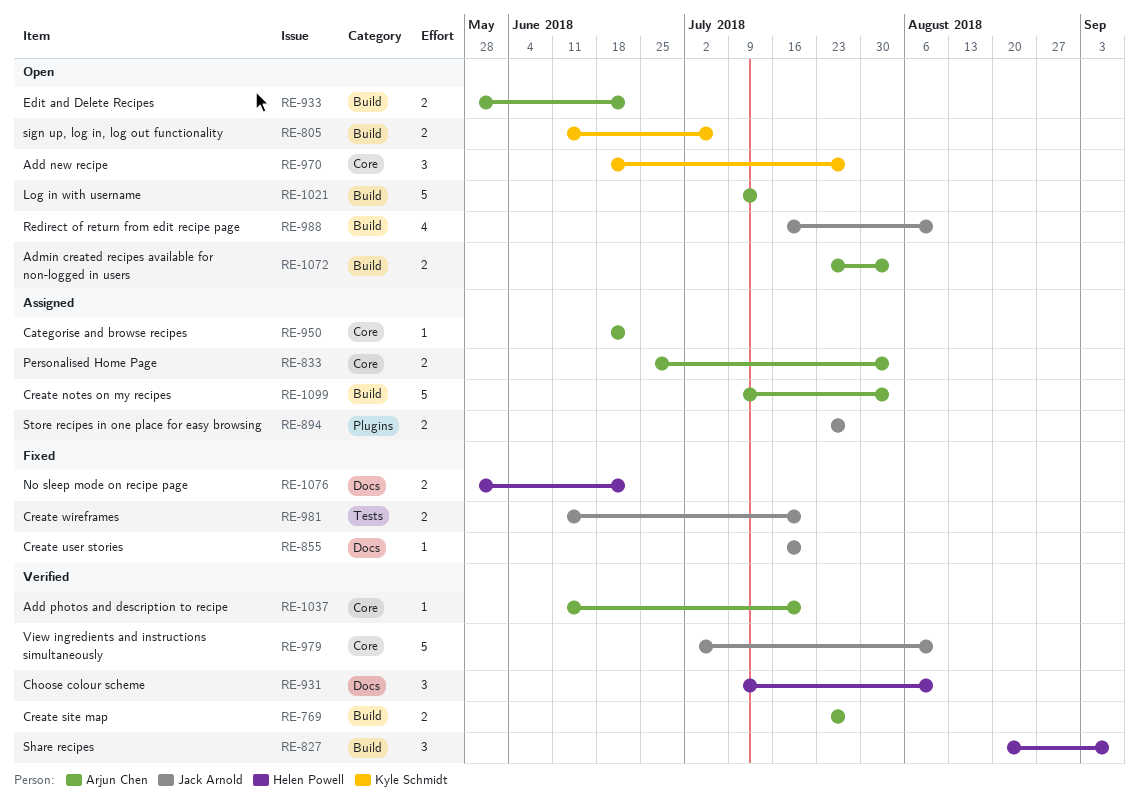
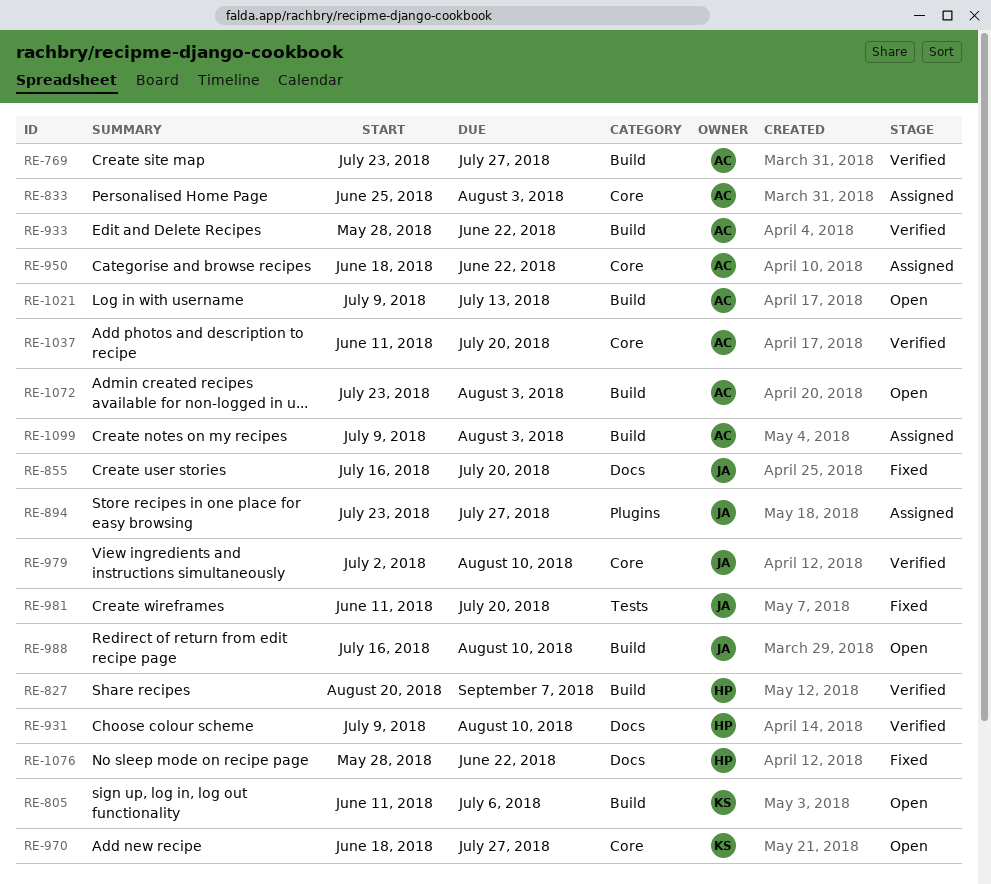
RE-933, status: Open -> Verified

